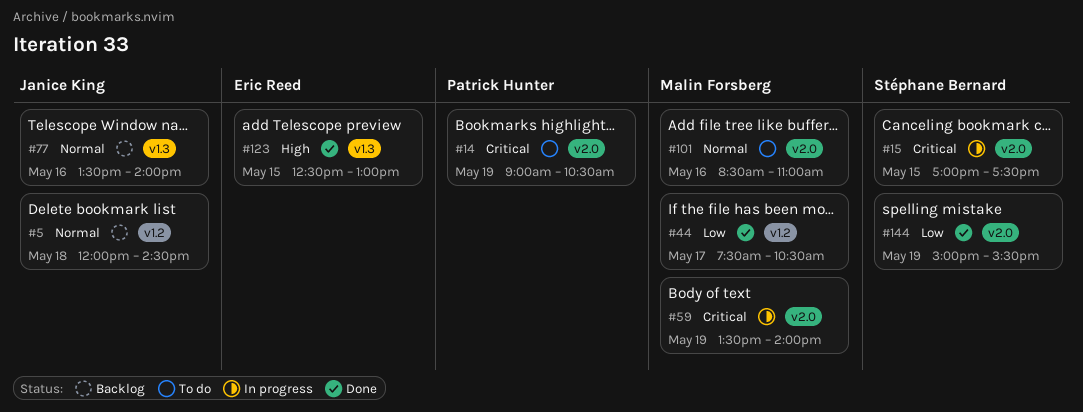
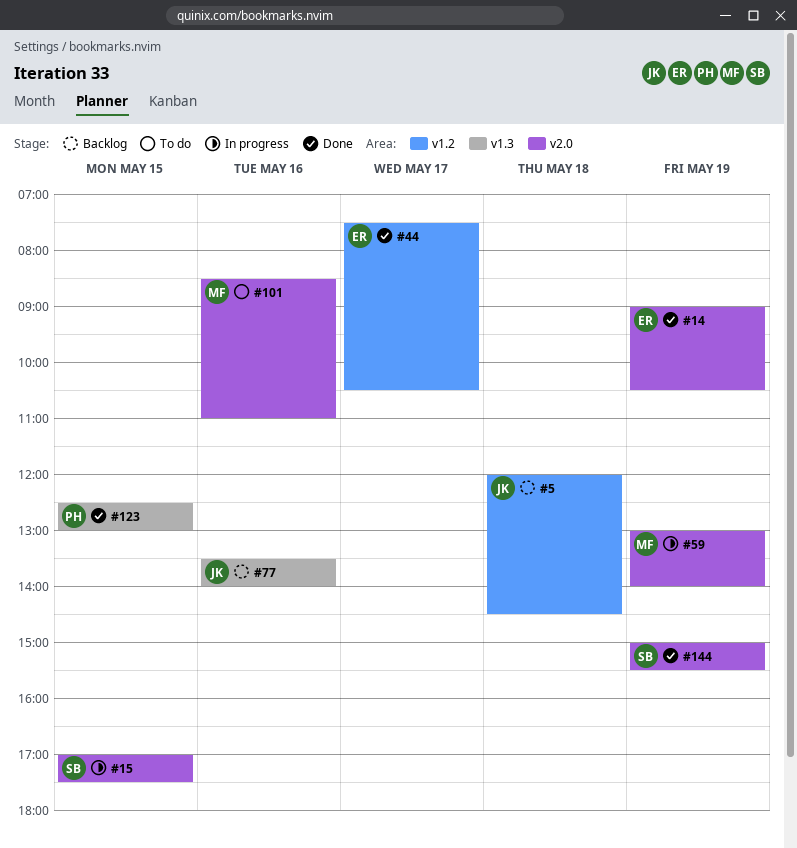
#14, status: To do -> Done
#14, owner: Patrick Hunter -> Eric Reed
#44, owner: Malin Forsberg -> Eric Reed
#59, begins: 13:30 -> 13:00
#123, owner: Eric Reed -> Patrick Hunter

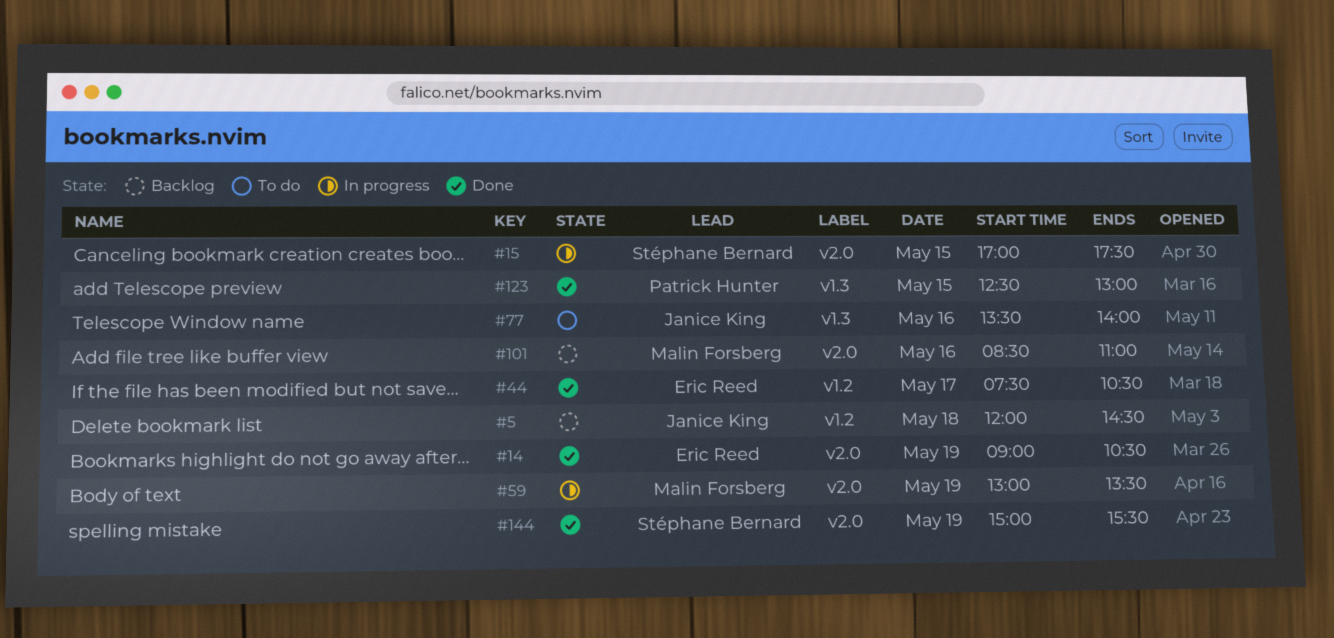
#59, ends: 14:00 -> 13:30
#77, status: Backlog -> To do
#101, status: To do -> Backlog

